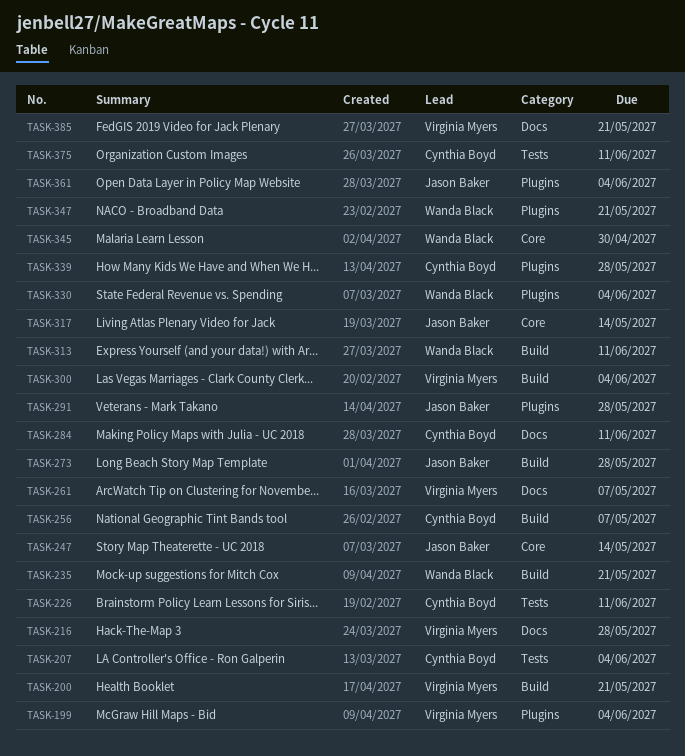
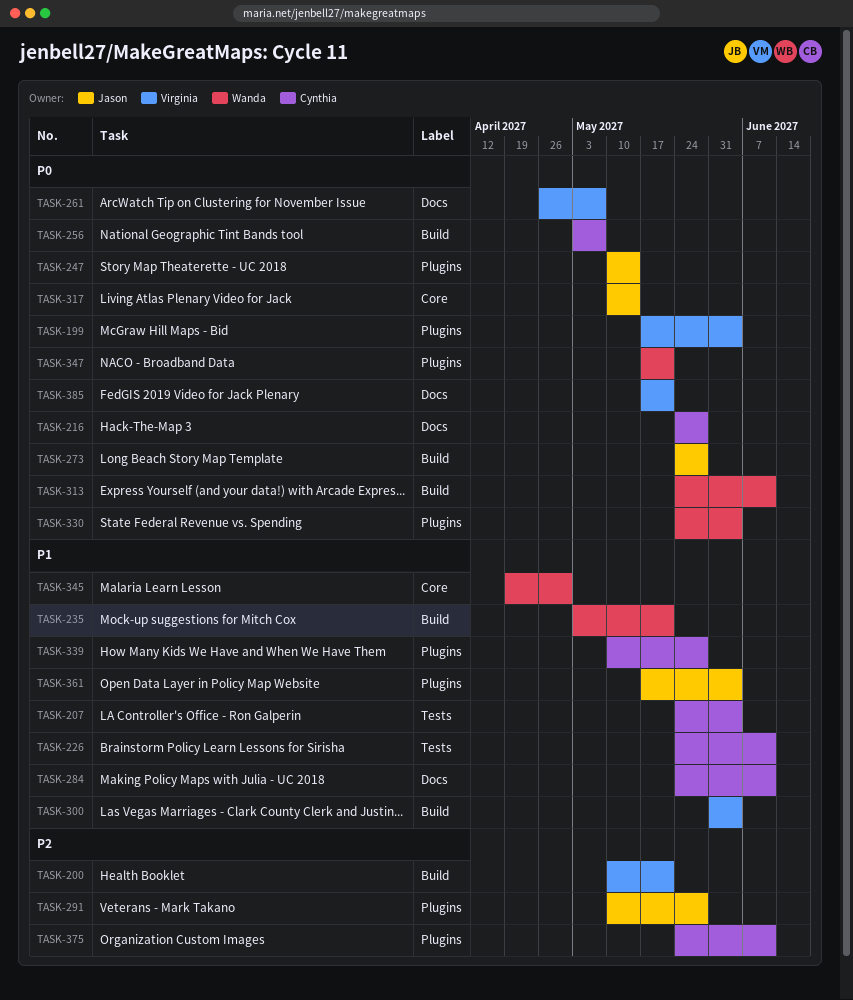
TASK-216, owner: Virginia Myers -> Cynthia Boyd
TASK-247, label: Core -> Plugins
TASK-375, label: Tests -> Plugins

